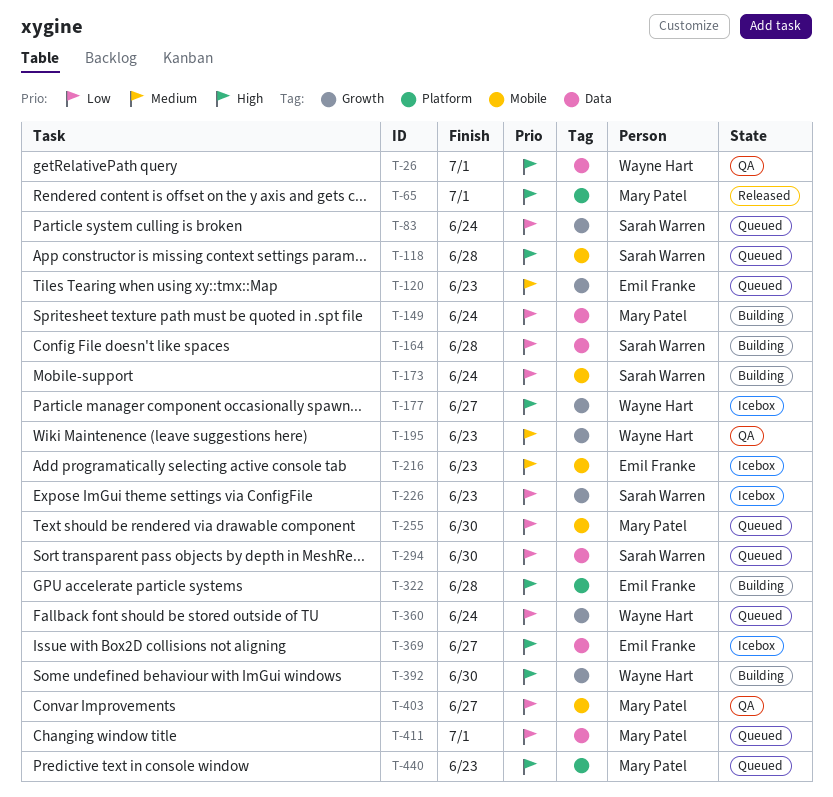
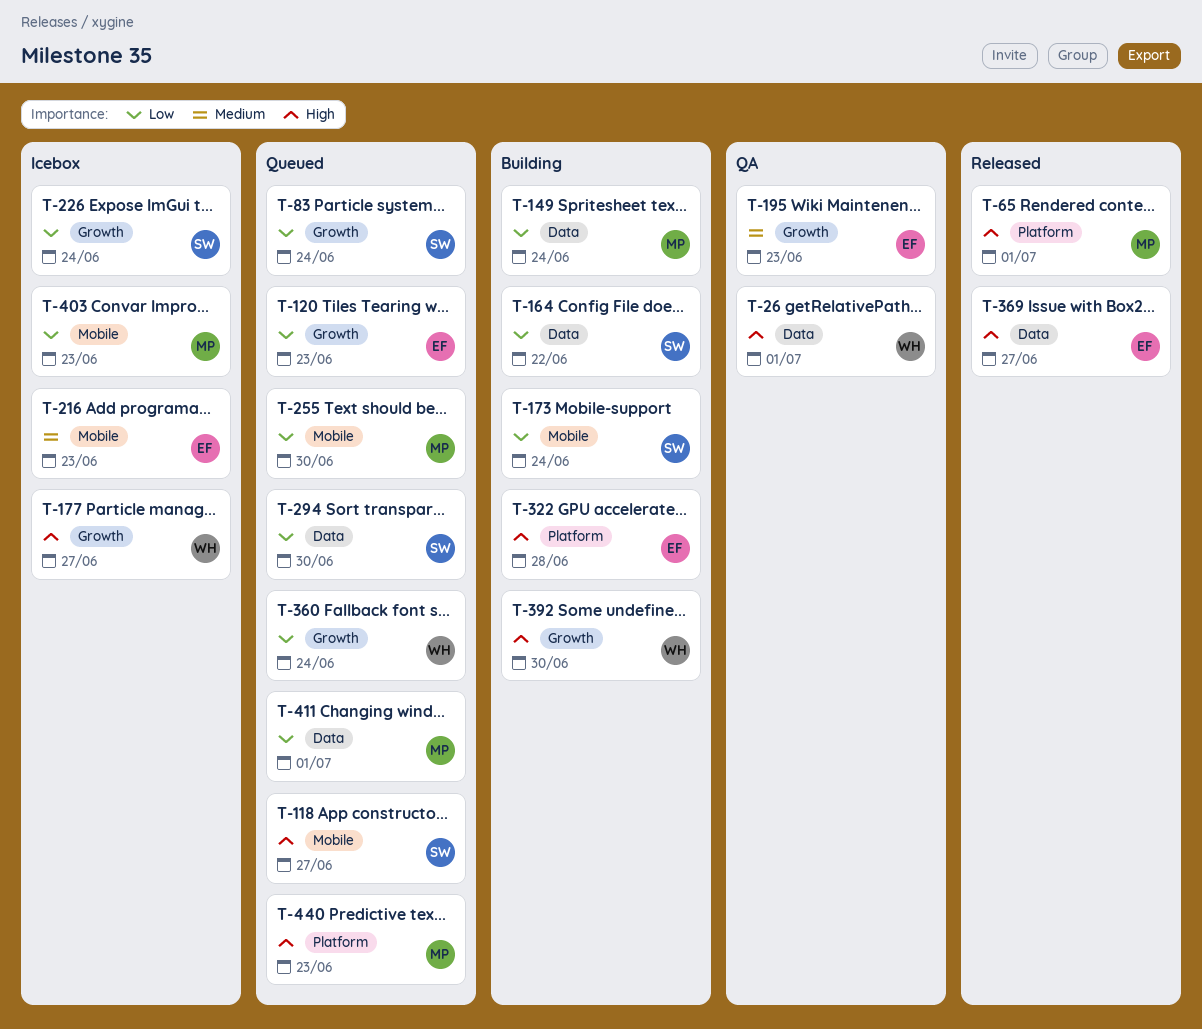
T-118, due: Jun 28 -> Jun 27
T-120, priority: Medium -> Low
T-164, due: Jun 28 -> Jun 22
T-195, owner: Wayne Hart -> Emil Franke
T-226, due: Jun 23 -> Jun 24
T-369, status: Icebox -> Released
T-403, status: QA -> Icebox
T-403, due: Jun 27 -> Jun 23

